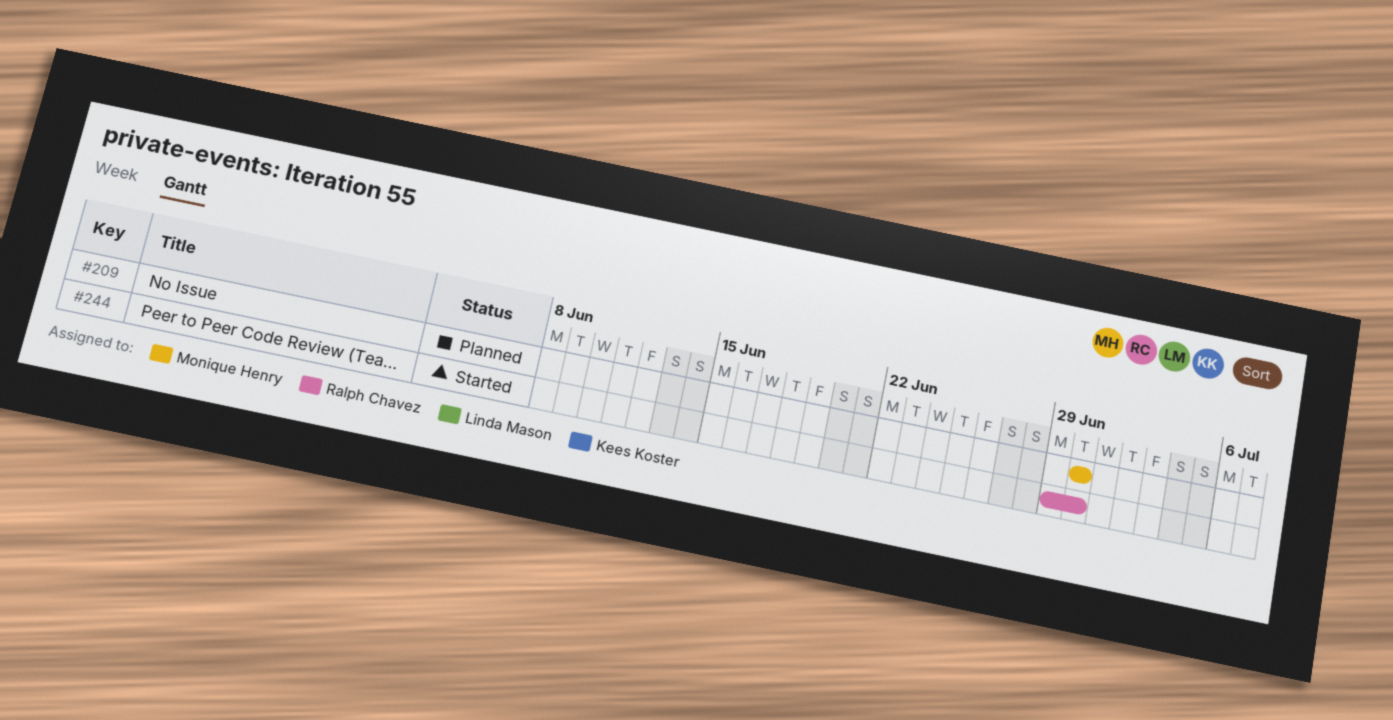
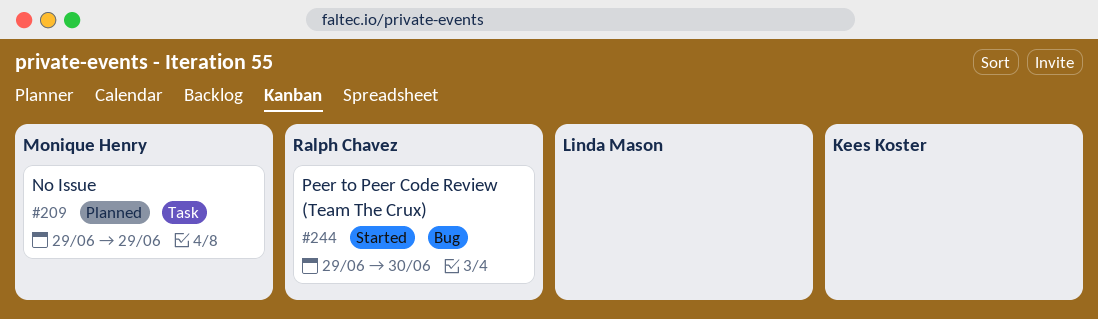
#209, start: Jun 30 -> Jun 29
#209, due: Jun 30 -> Jun 29

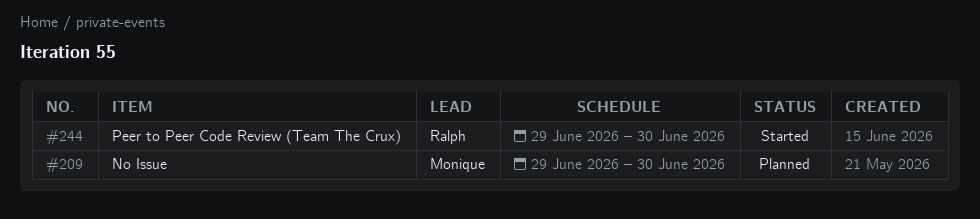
#209, due: Jun 29 -> Jun 30

